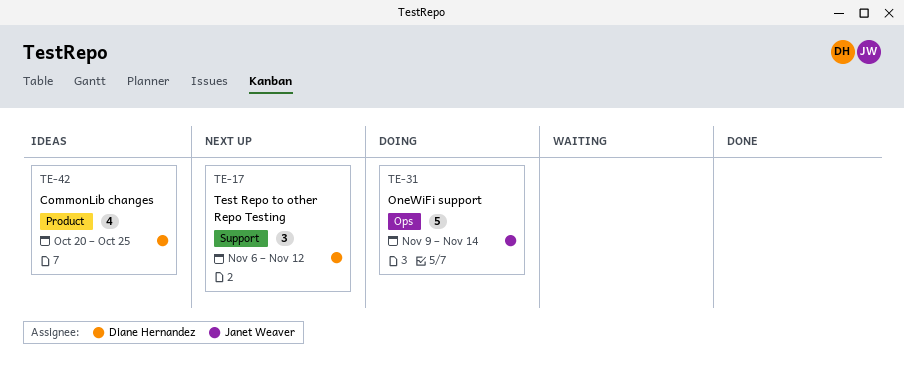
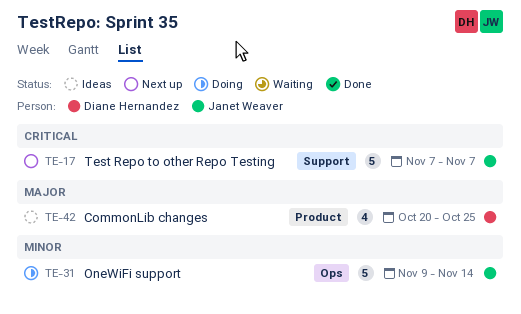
TE-17, owner: Diane Hernandez -> Janet Weaver
TE-17, estimate: 3 -> 5
TE-17, start: Nov 6 -> Nov 7
TE-17, due: Nov 12 -> Nov 7

